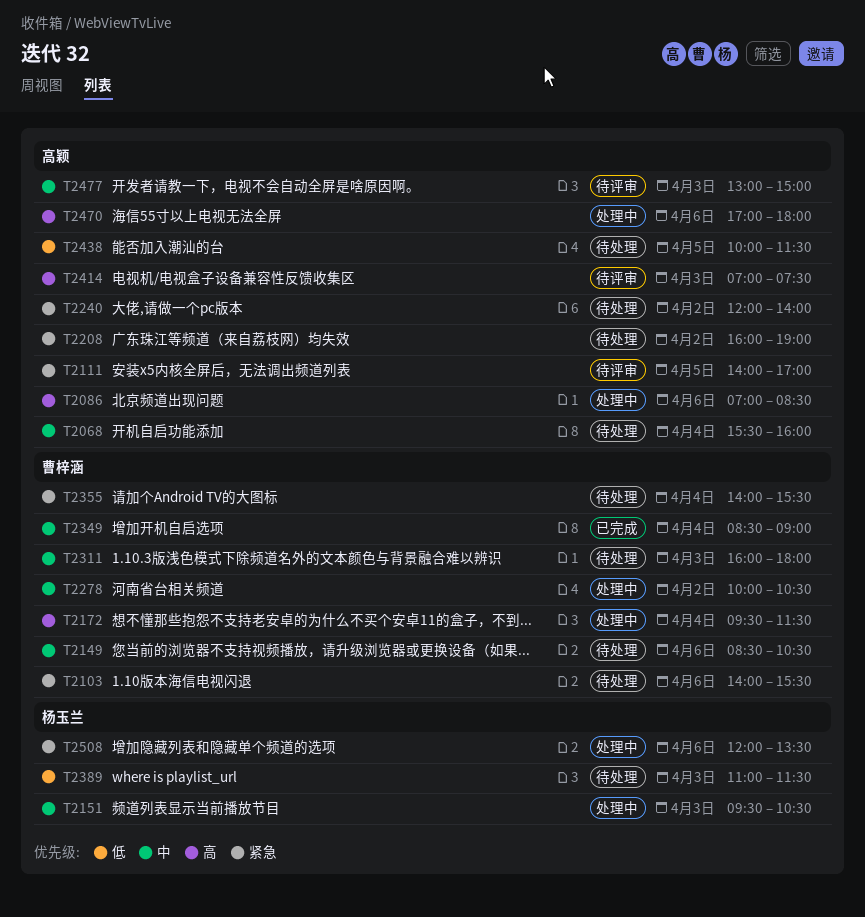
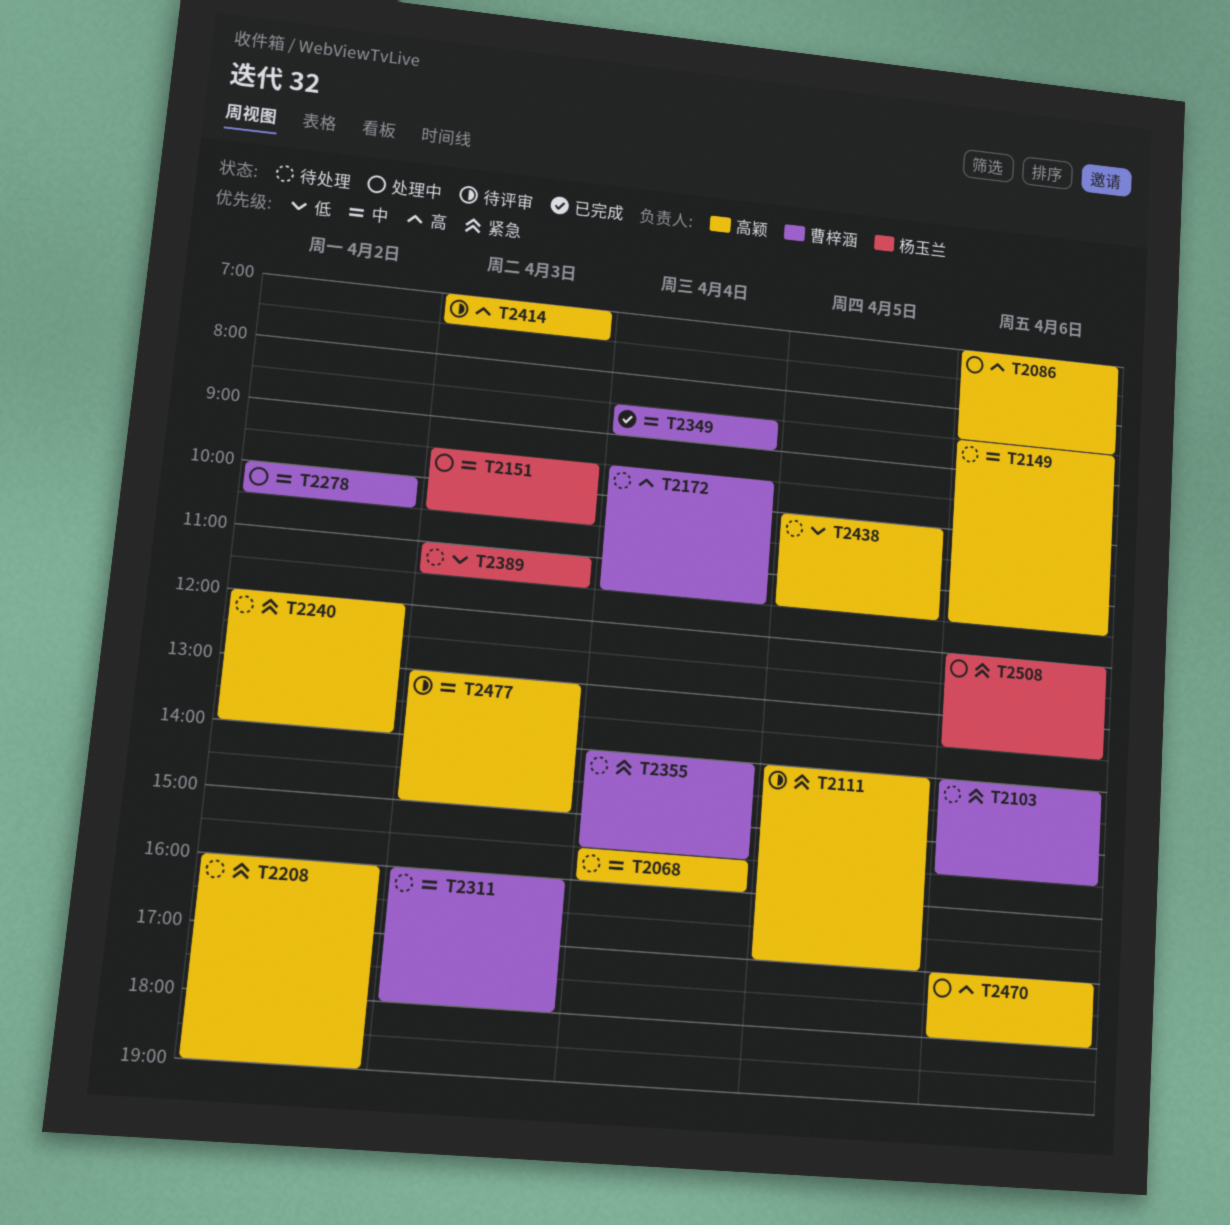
T2149, owner: 曹梓涵 -> 高颖
T2149, ends: 10:30 -> 11:30
T2172, status: 处理中 -> 待处理

